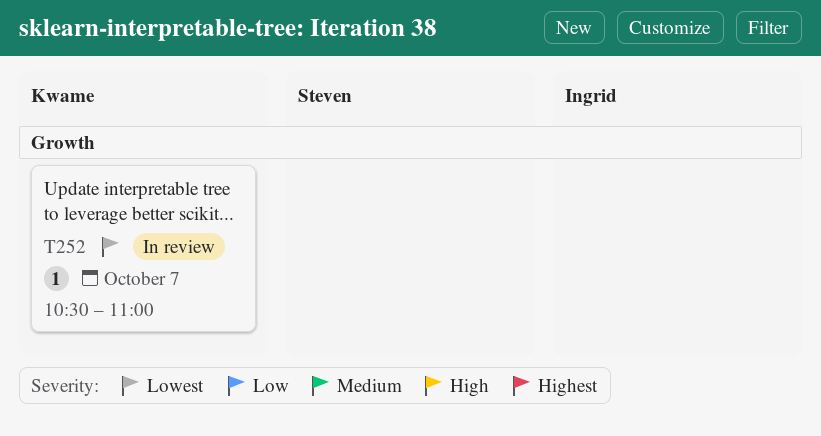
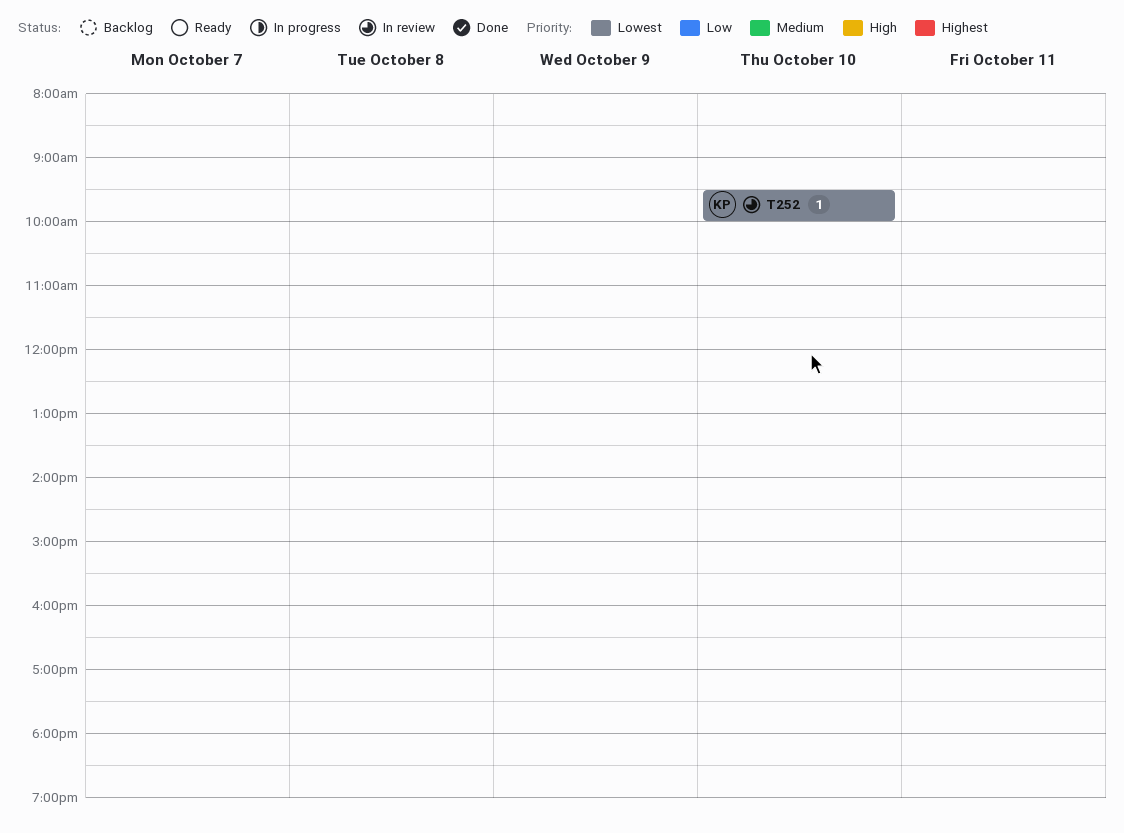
T252, day: Oct 7 -> Oct 10
T252, begins: 10:30 -> 09:30
T252, ends: 11:00 -> 10:00

